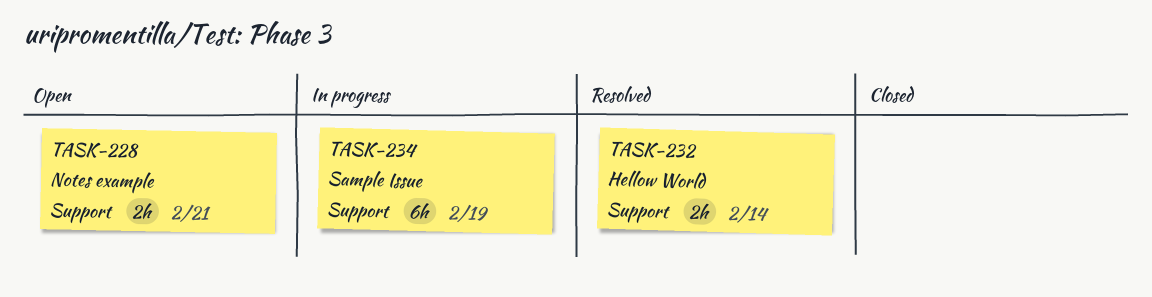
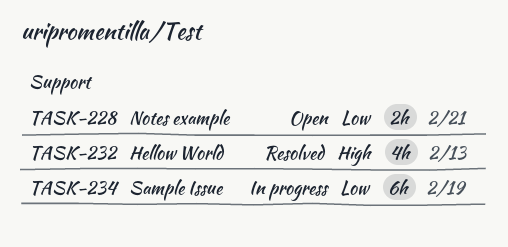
TASK-232, estimate: 2h -> 4h
TASK-232, due: Feb 14 -> Feb 13

